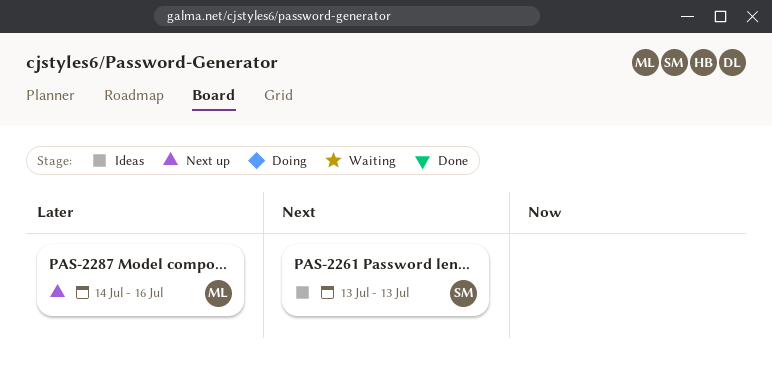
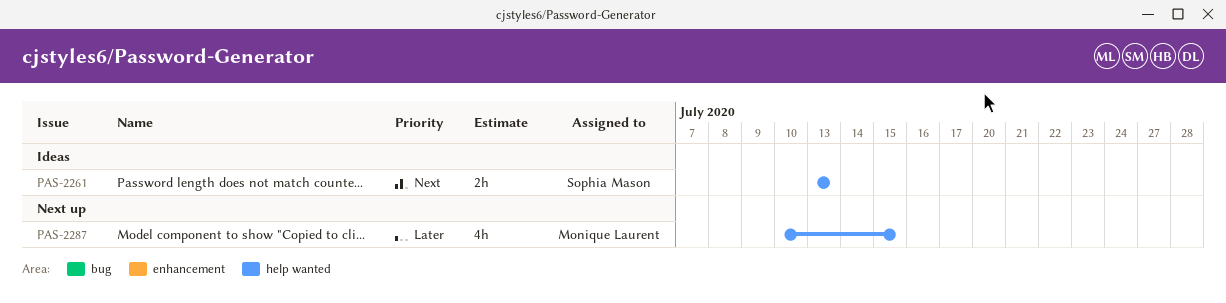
PAS-2287, start: Jul 14 -> Jul 10
PAS-2287, due: Jul 16 -> Jul 15

